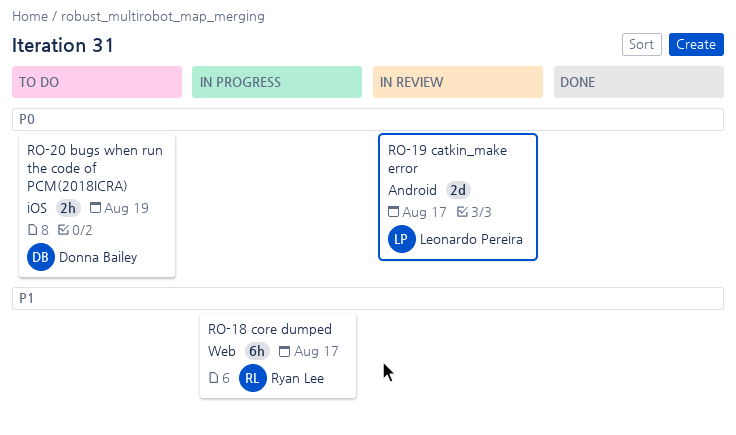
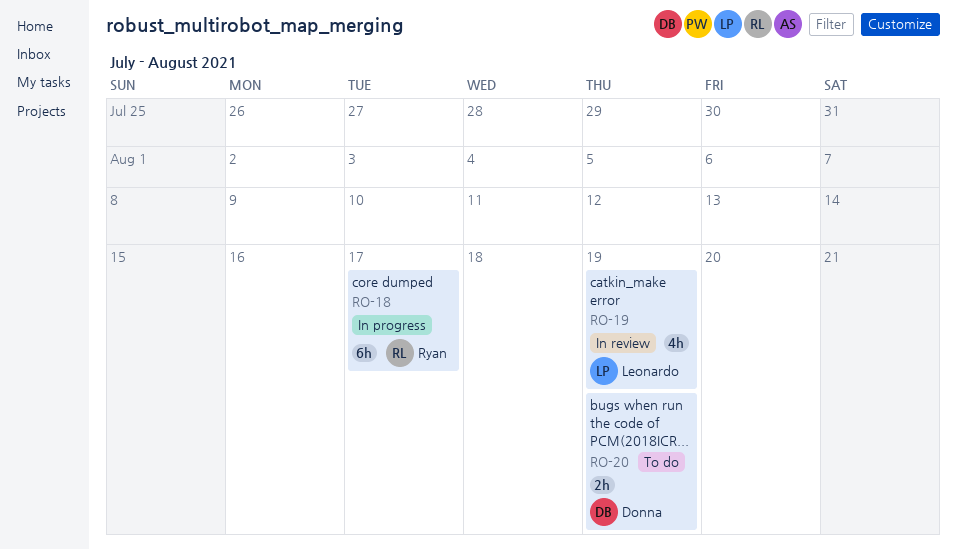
RO-19, estimate: 2d -> 4h
RO-19, due: Aug 17 -> Aug 19

